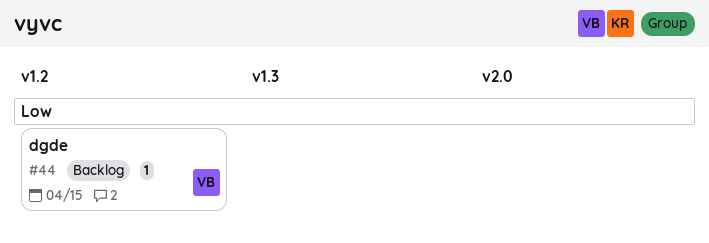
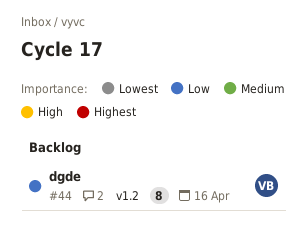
#44, estimate: 1 -> 8
#44, due: Apr 15 -> Apr 16

